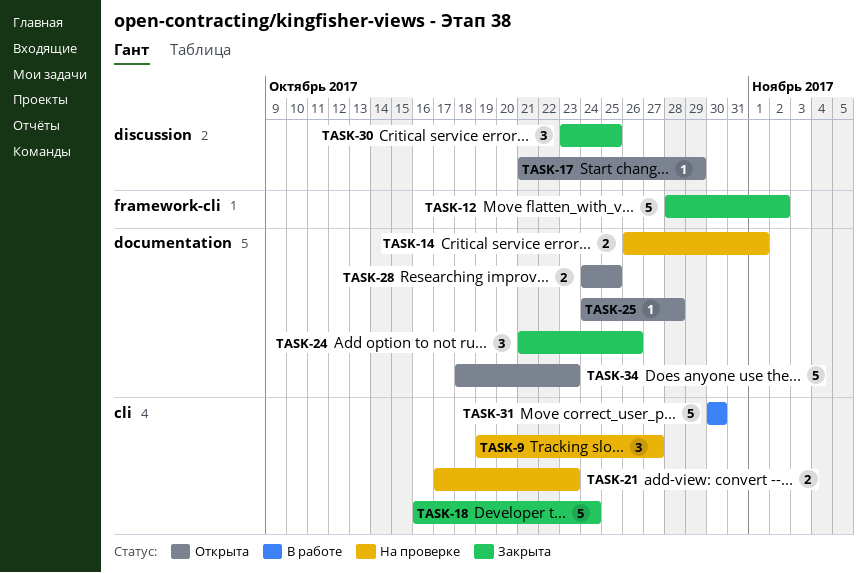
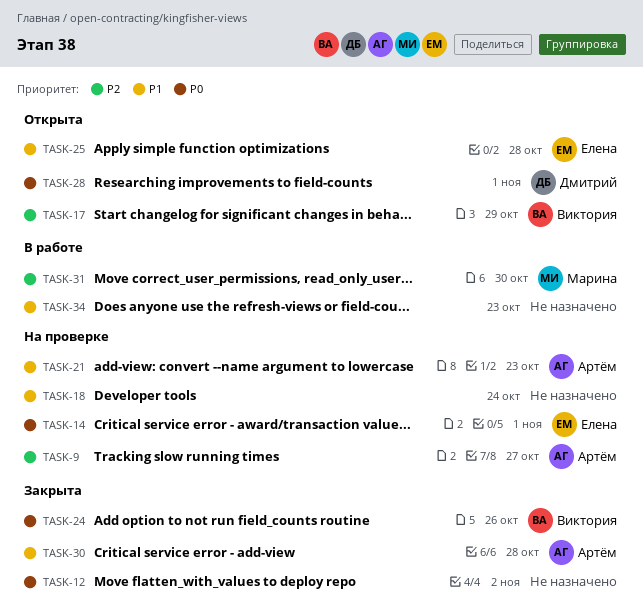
TASK-18, status: Закрыта -> На проверке
TASK-28, due: Oct 25 -> Nov 1
TASK-30, due: Oct 25 -> Oct 28
TASK-34, status: Открыта -> В работе

